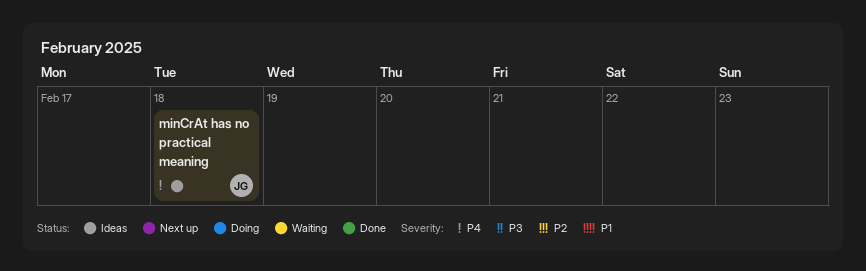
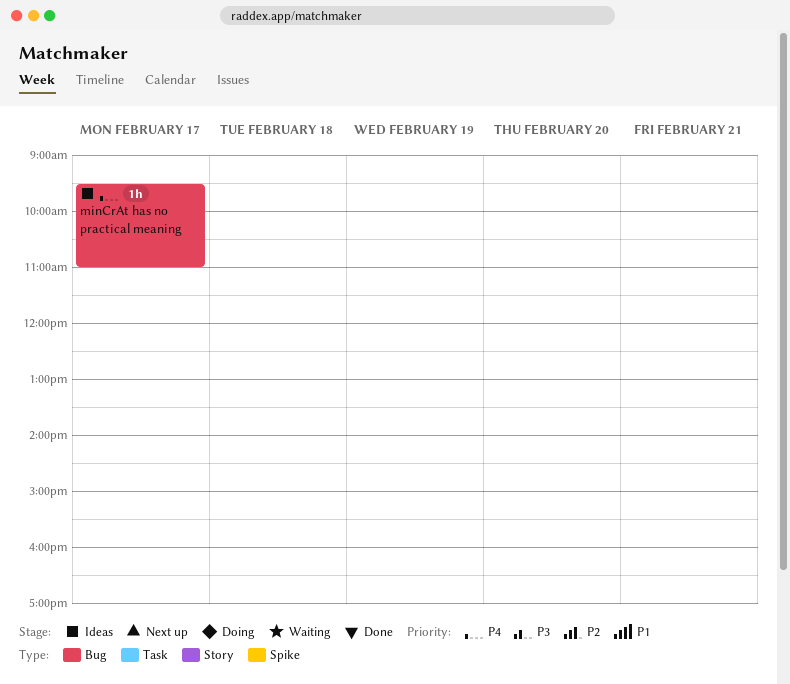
minCrAt has no practical meaning, day: Feb 18 -> Feb 17

